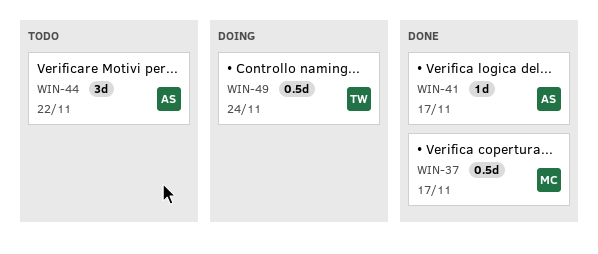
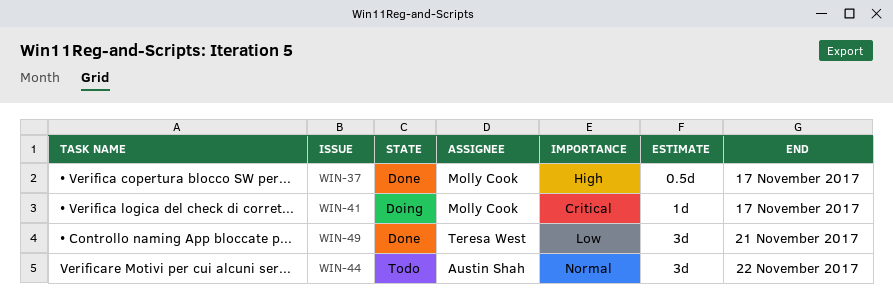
WIN-41, status: Done -> Doing
WIN-41, owner: Austin Shah -> Molly Cook
WIN-49, status: Doing -> Done
WIN-49, estimate: 0.5d -> 3d
WIN-49, due: Nov 24 -> Nov 21

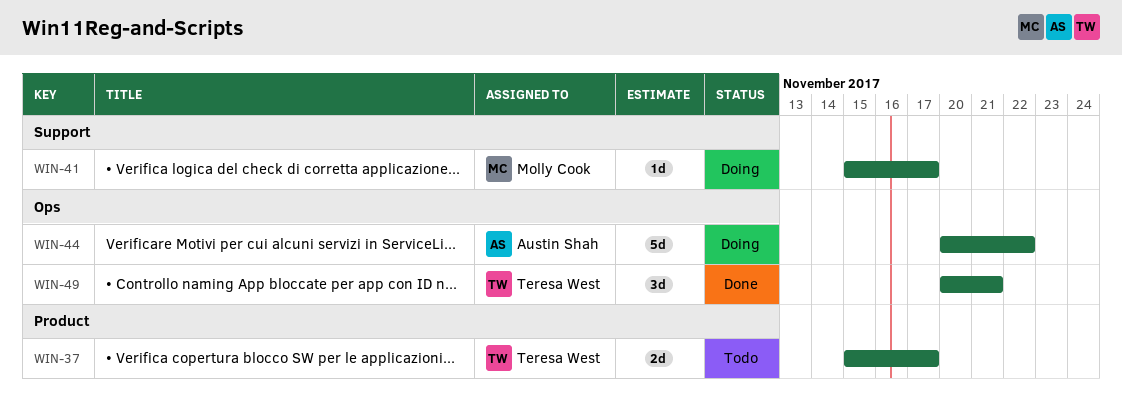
WIN-37, status: Done -> Todo
WIN-37, owner: Molly Cook -> Teresa West
WIN-37, estimate: 0.5d -> 2d
WIN-44, status: Todo -> Doing
WIN-44, estimate: 3d -> 5d

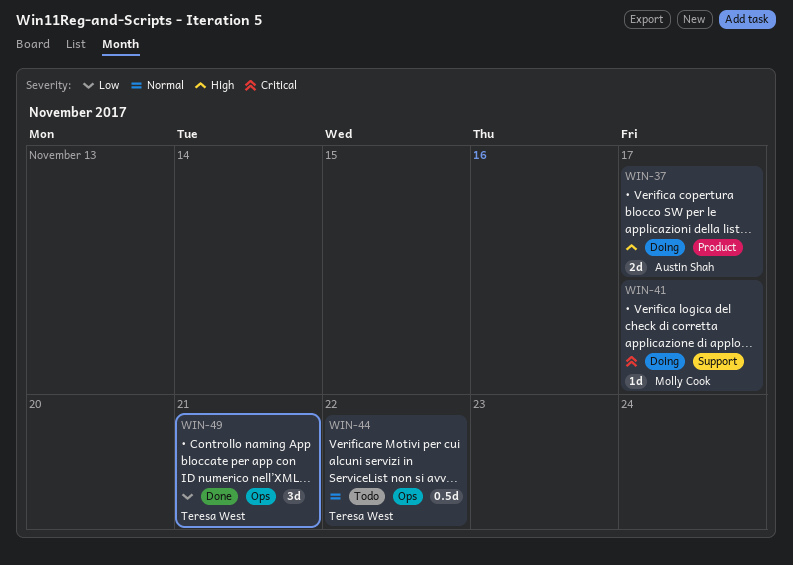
WIN-37, status: Todo -> Doing
WIN-37, owner: Teresa West -> Austin Shah
WIN-44, status: Doing -> Todo
WIN-44, owner: Austin Shah -> Teresa West
WIN-44, estimate: 5d -> 0.5d

